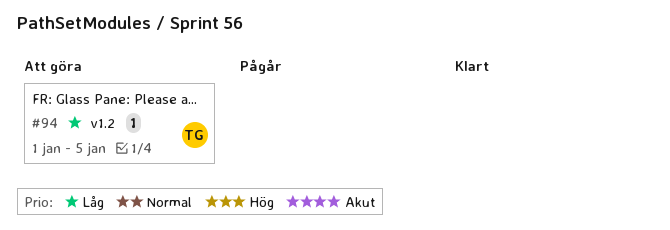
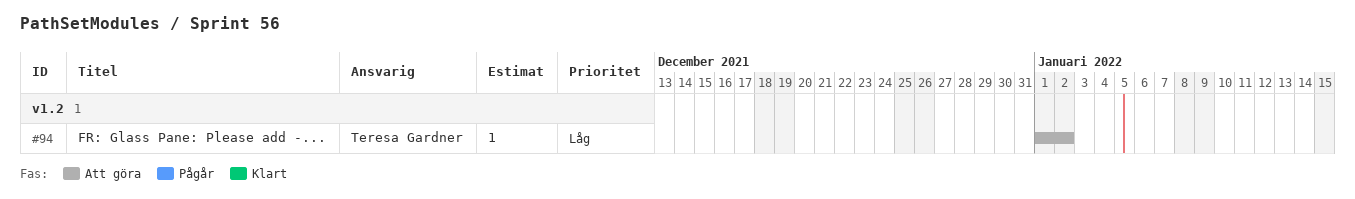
#94, due: Jan 5 -> Jan 2

